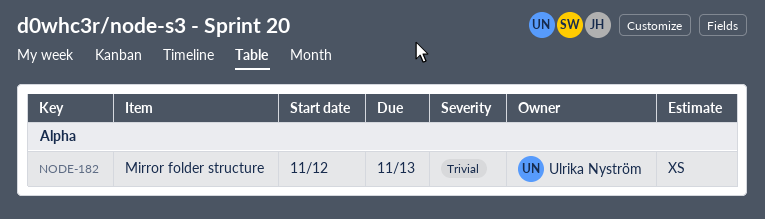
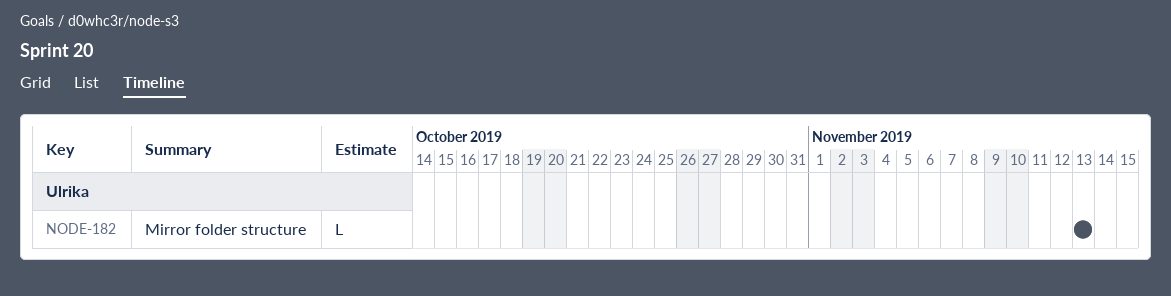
NODE-182, estimate: XS -> L
NODE-182, start: Nov 12 -> Nov 13

